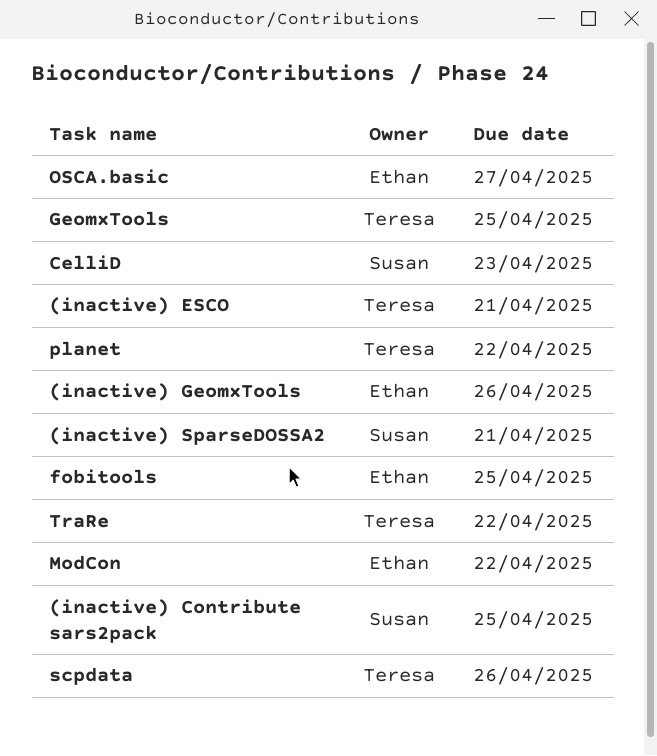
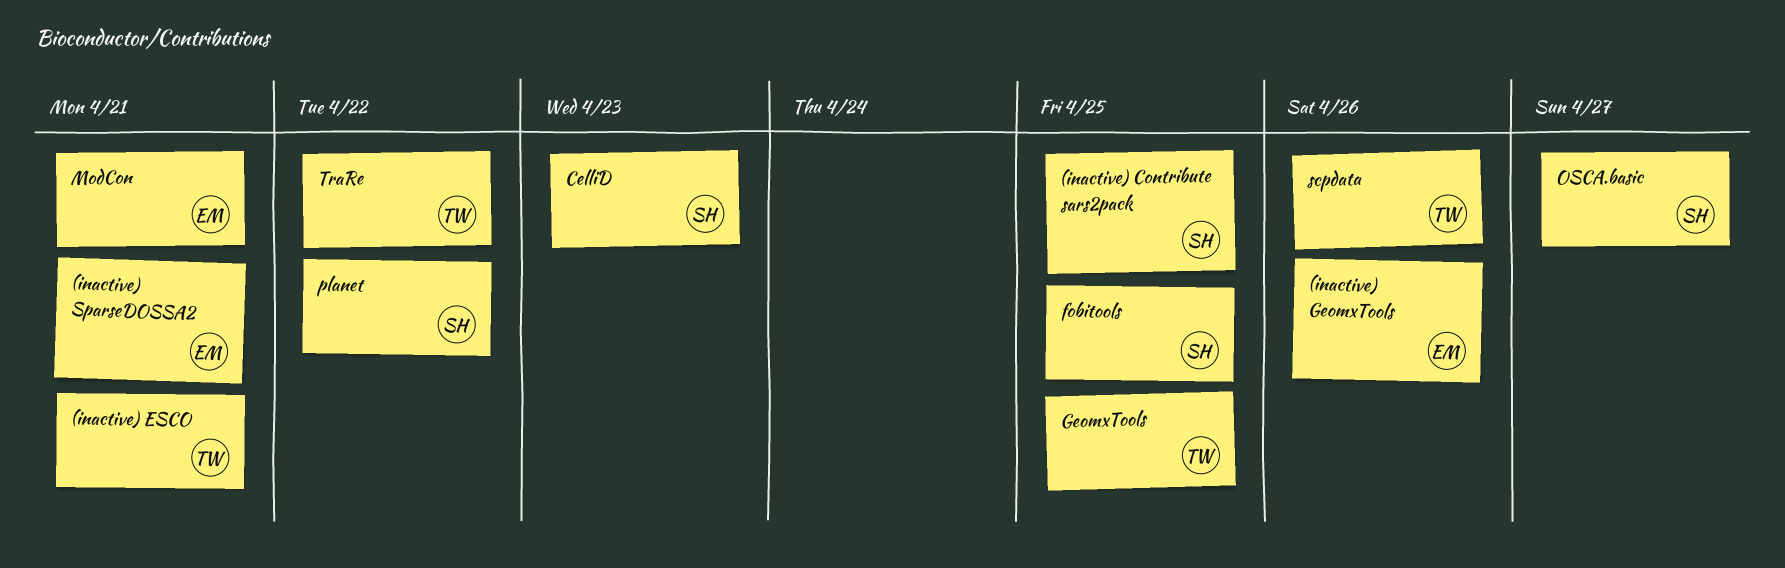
(inactive) SparseDOSSA2, owner: Susan -> Ethan
fobitools, owner: Ethan -> Susan
ModCon, due: Apr 22 -> Apr 21
OSCA.basic, owner: Ethan -> Susan
planet, owner: Teresa -> Susan

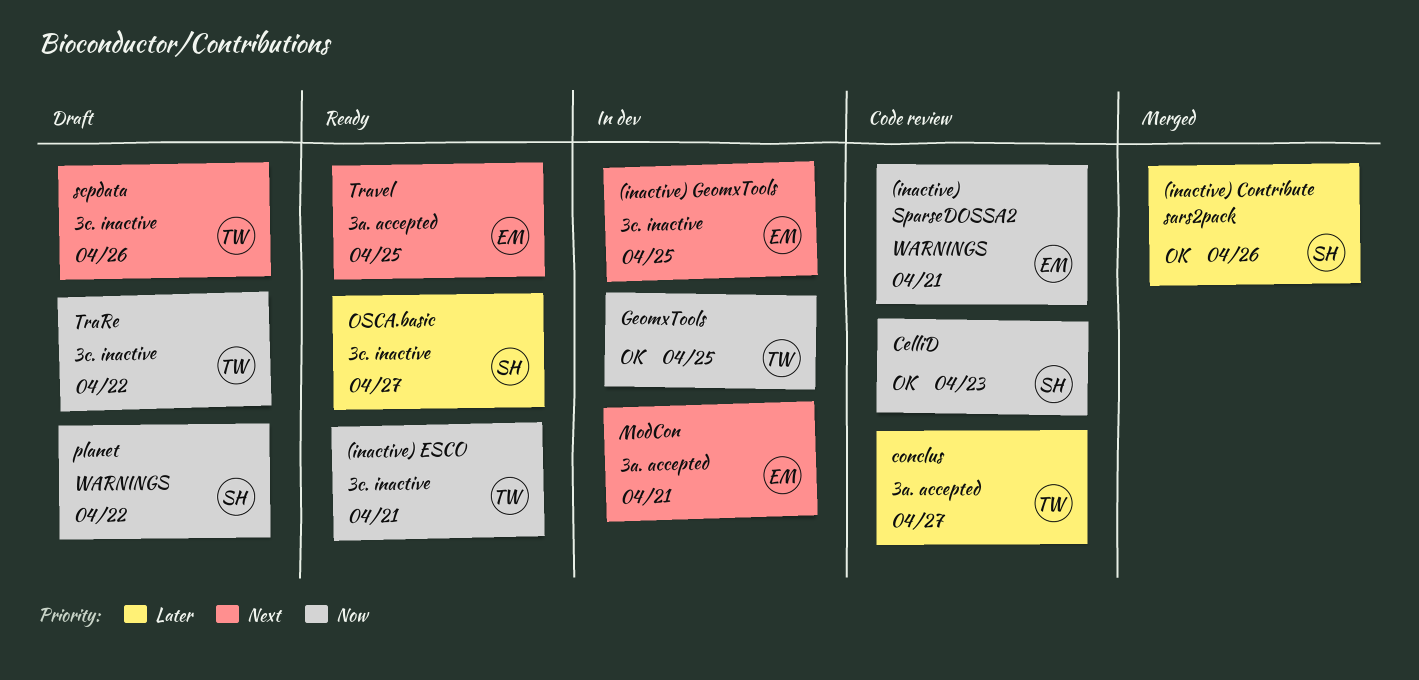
(inactive) Contribute sars2pack, due: Apr 25 -> Apr 26
(inactive) GeomxTools, due: Apr 26 -> Apr 25
conclus: none -> present
fobitools: present -> none
Travel: none -> present

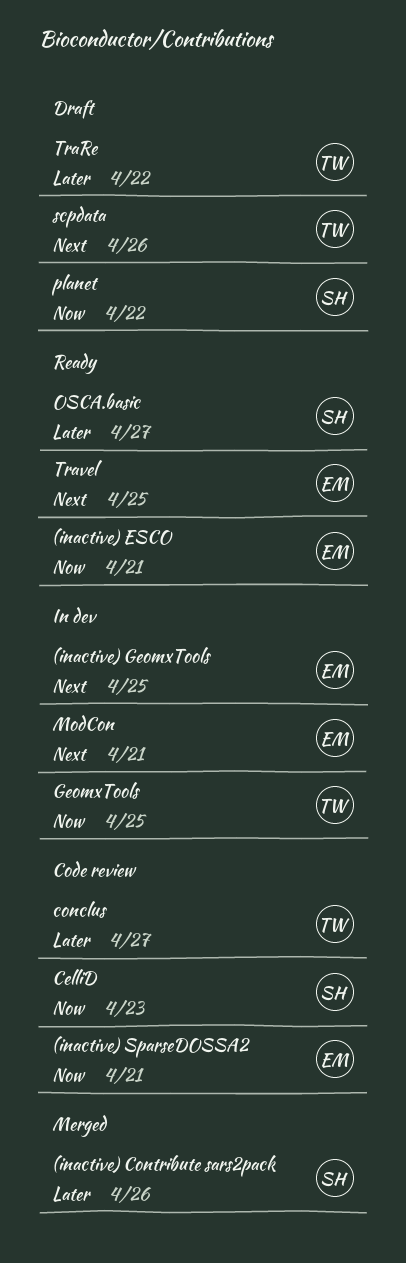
(inactive) ESCO, owner: TW -> EM
TraRe, priority: Now -> Later

